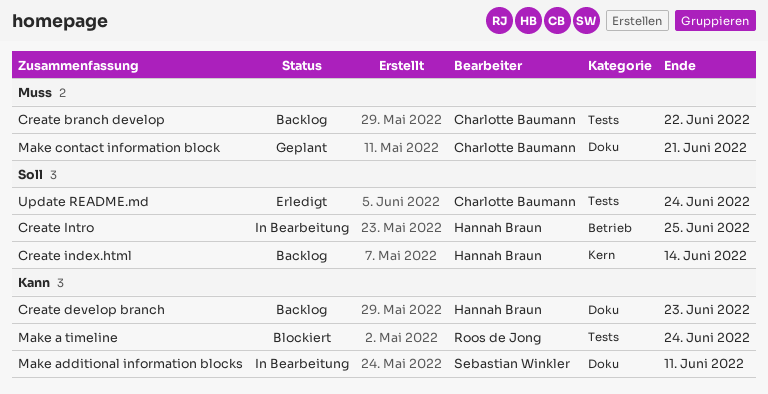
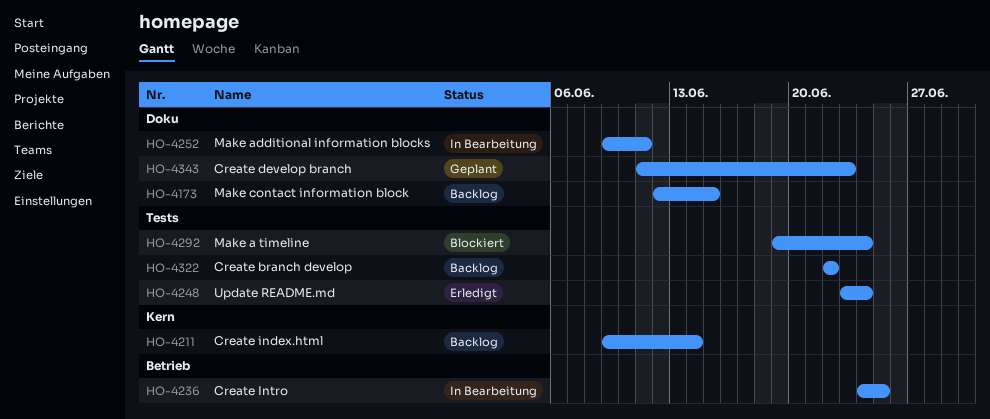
Create develop branch, status: Backlog -> Geplant
Make contact information block, status: Geplant -> Backlog
Make contact information block, due: Jun 21 -> Jun 15

